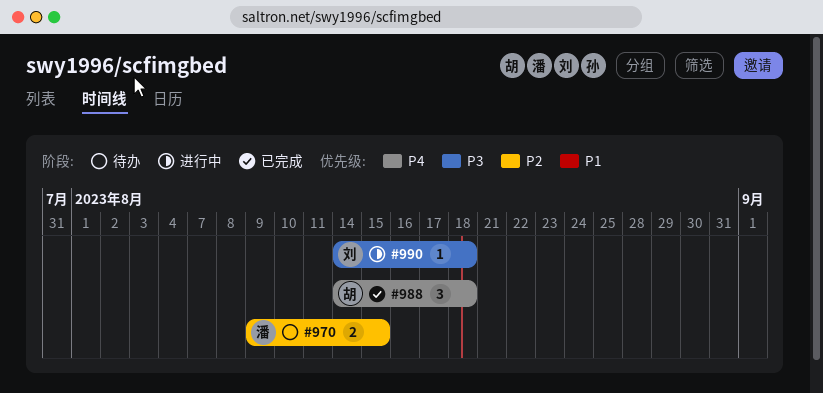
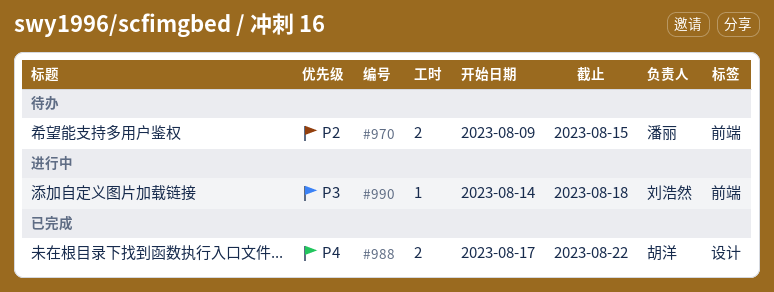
#988, estimate: 3 -> 2
#988, start: Aug 14 -> Aug 17
#988, due: Aug 18 -> Aug 22

